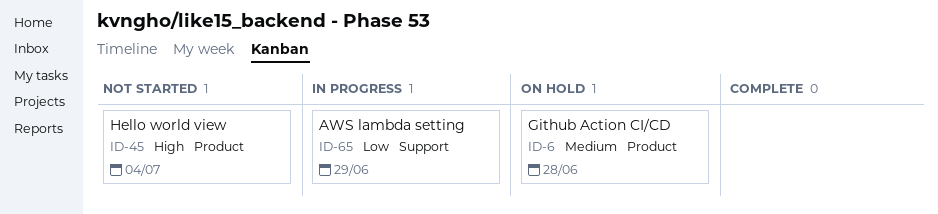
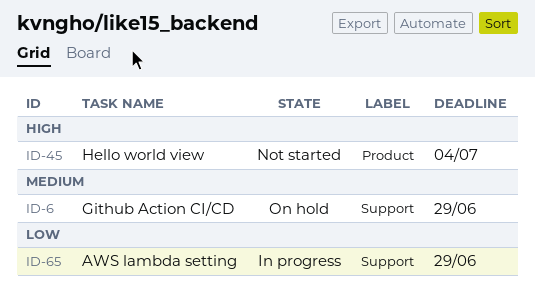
ID-6, label: Product -> Support
ID-6, due: Jun 28 -> Jun 29

